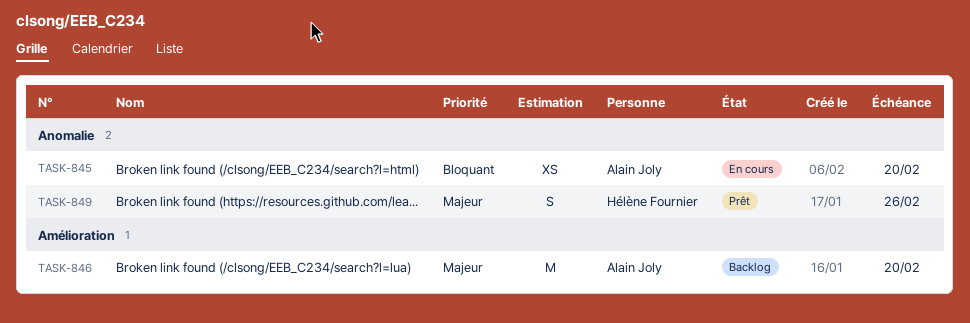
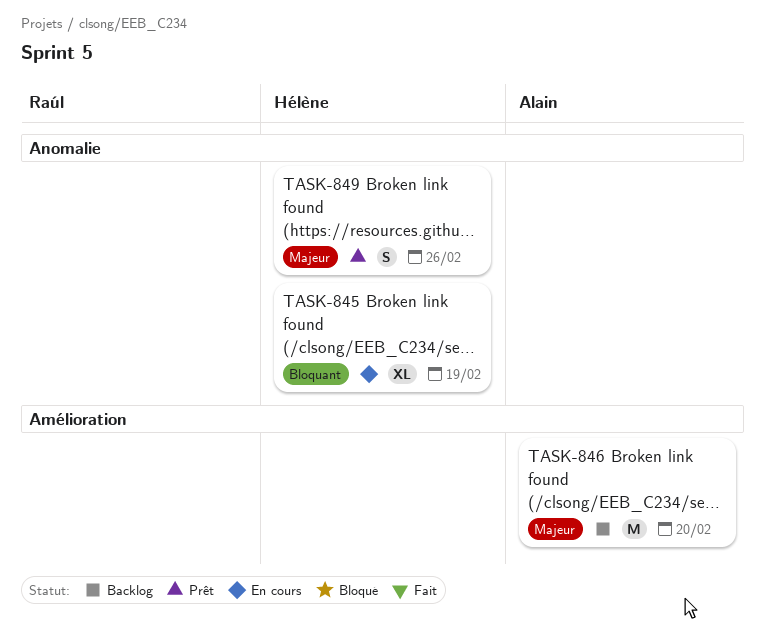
TASK-845, owner: Alain Joly -> Hélène Fournier
TASK-845, estimate: XS -> XL
TASK-845, due: Feb 20 -> Feb 19

